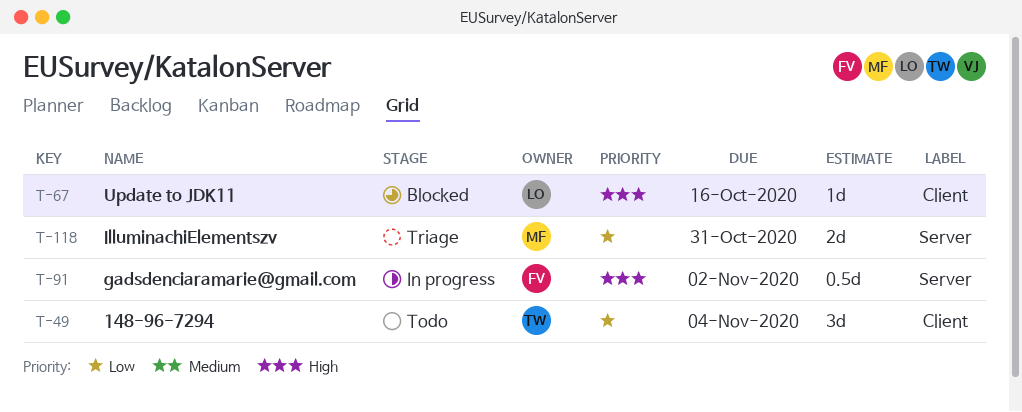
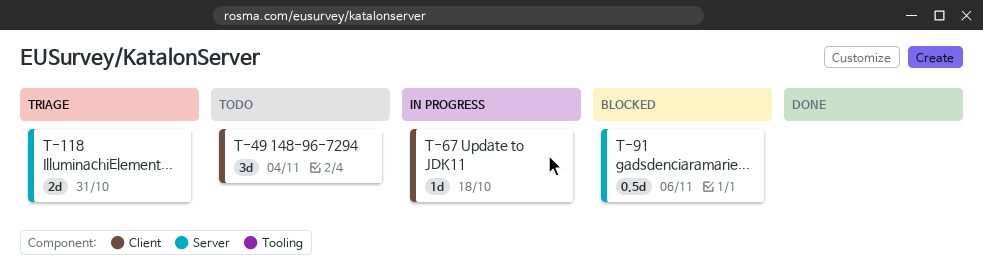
T-67, status: Blocked -> In progress
T-67, due: Oct 16 -> Oct 18
T-91, status: In progress -> Blocked
T-91, due: Nov 2 -> Nov 6

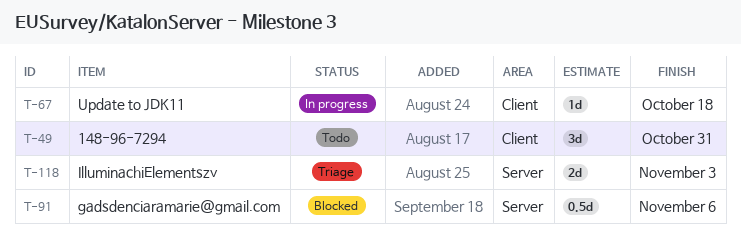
T-49, due: Nov 4 -> Oct 31
T-118, due: Oct 31 -> Nov 3

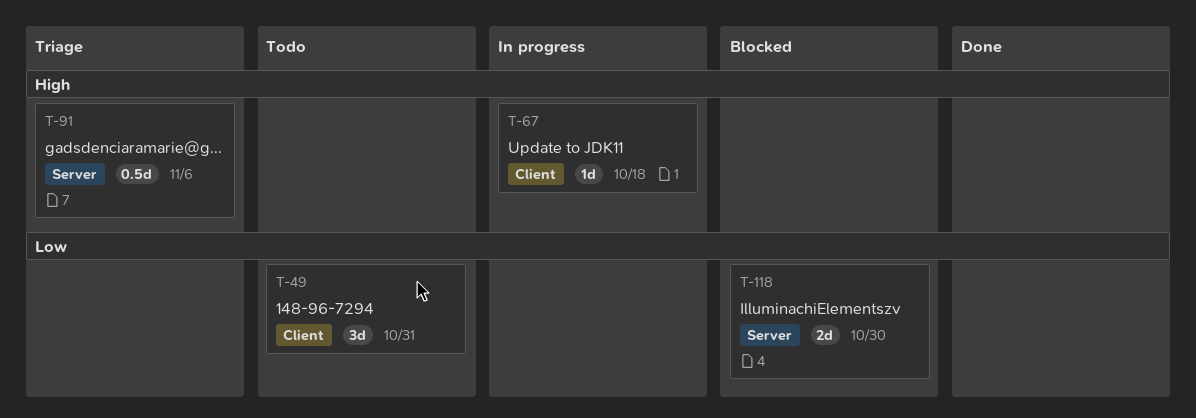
T-91, status: Blocked -> Triage
T-118, status: Triage -> Blocked
T-118, due: Nov 3 -> Oct 30

